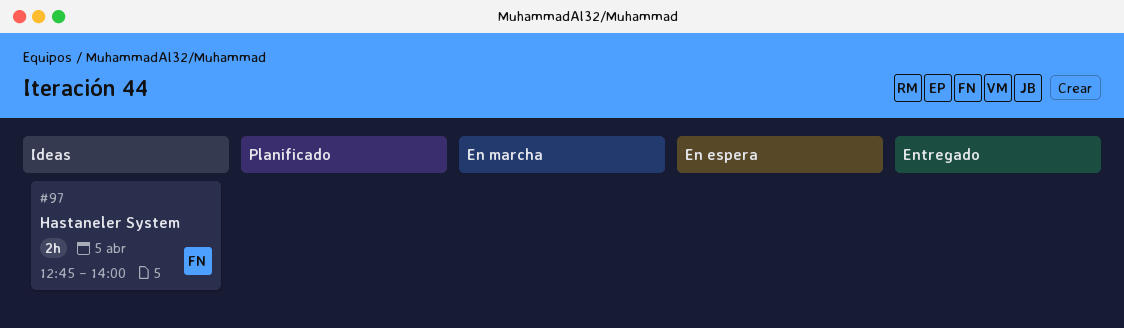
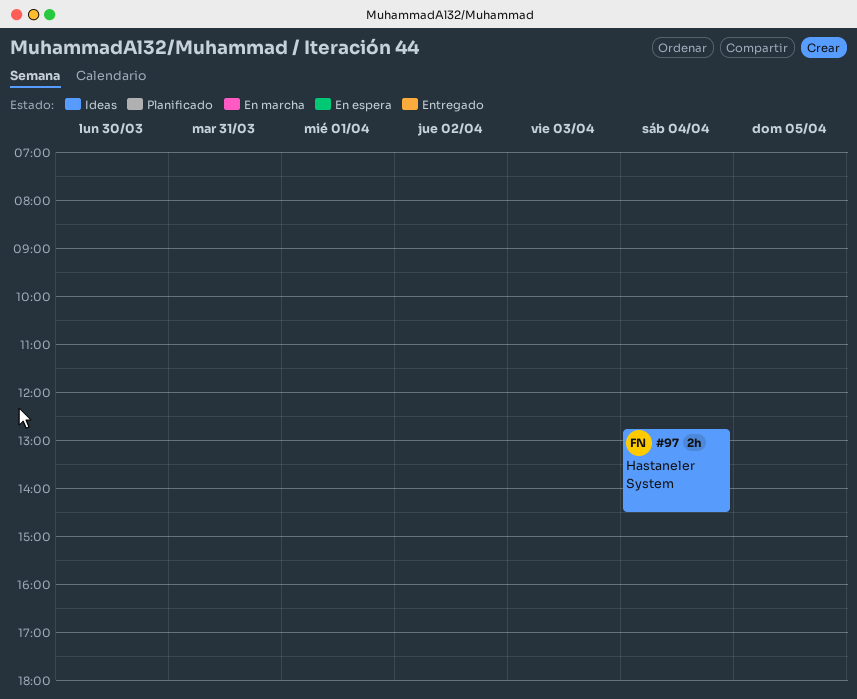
#97, day: Apr 5 -> Apr 4
#97, ends: 14:00 -> 14:30

